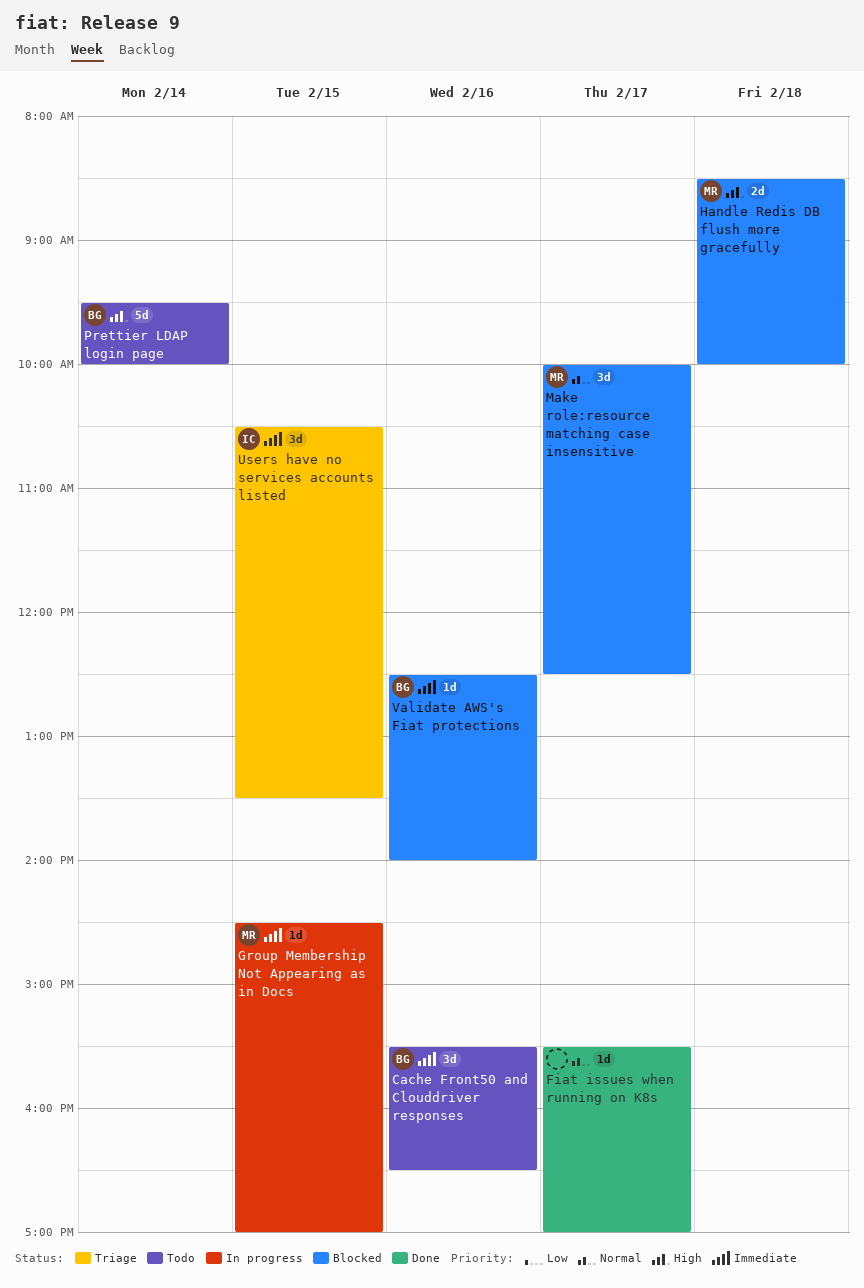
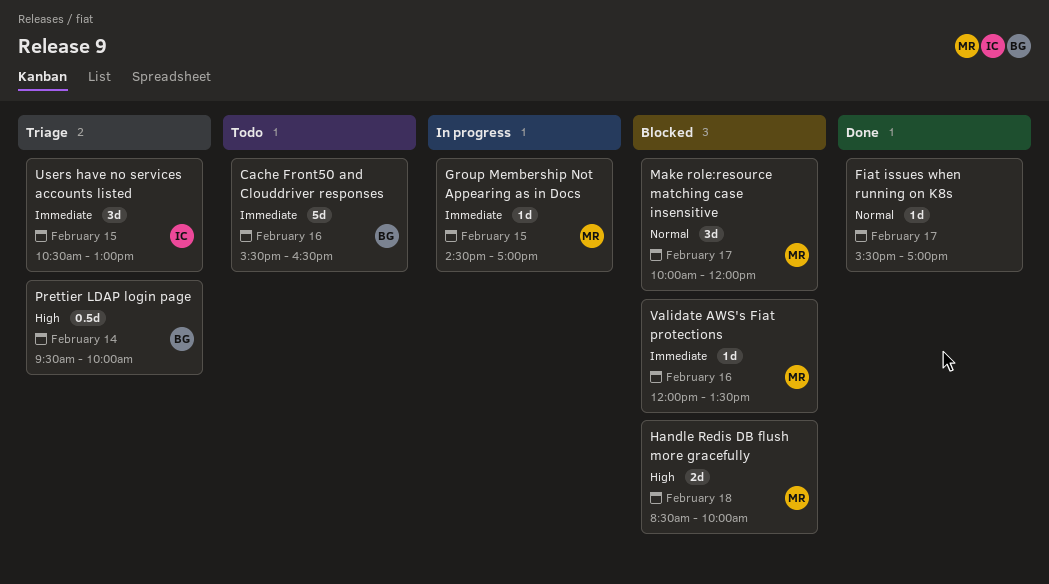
Cache Front50 and Clouddriver responses, estimate: 3d -> 5d
Make role:resource matching case insensitive, ends: 12:30 -> 12:00
Prettier LDAP login page, status: Todo -> Triage
Prettier LDAP login page, estimate: 5d -> 0.5d
Users have no services accounts listed, ends: 13:30 -> 13:00
Validate AWS's Fiat protections, owner: BG -> MR
Validate AWS's Fiat protections, begins: 12:30 -> 12:00
Validate AWS's Fiat protections, ends: 14:00 -> 13:30

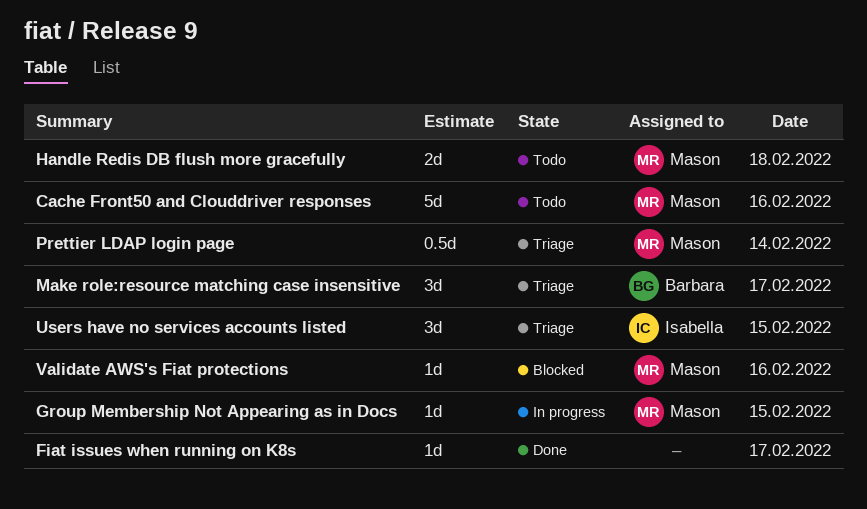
Cache Front50 and Clouddriver responses, owner: Barbara -> Mason
Handle Redis DB flush more gracefully, status: Blocked -> Todo
Make role:resource matching case insensitive, status: Blocked -> Triage
Make role:resource matching case insensitive, owner: Mason -> Barbara
Prettier LDAP login page, owner: Barbara -> Mason

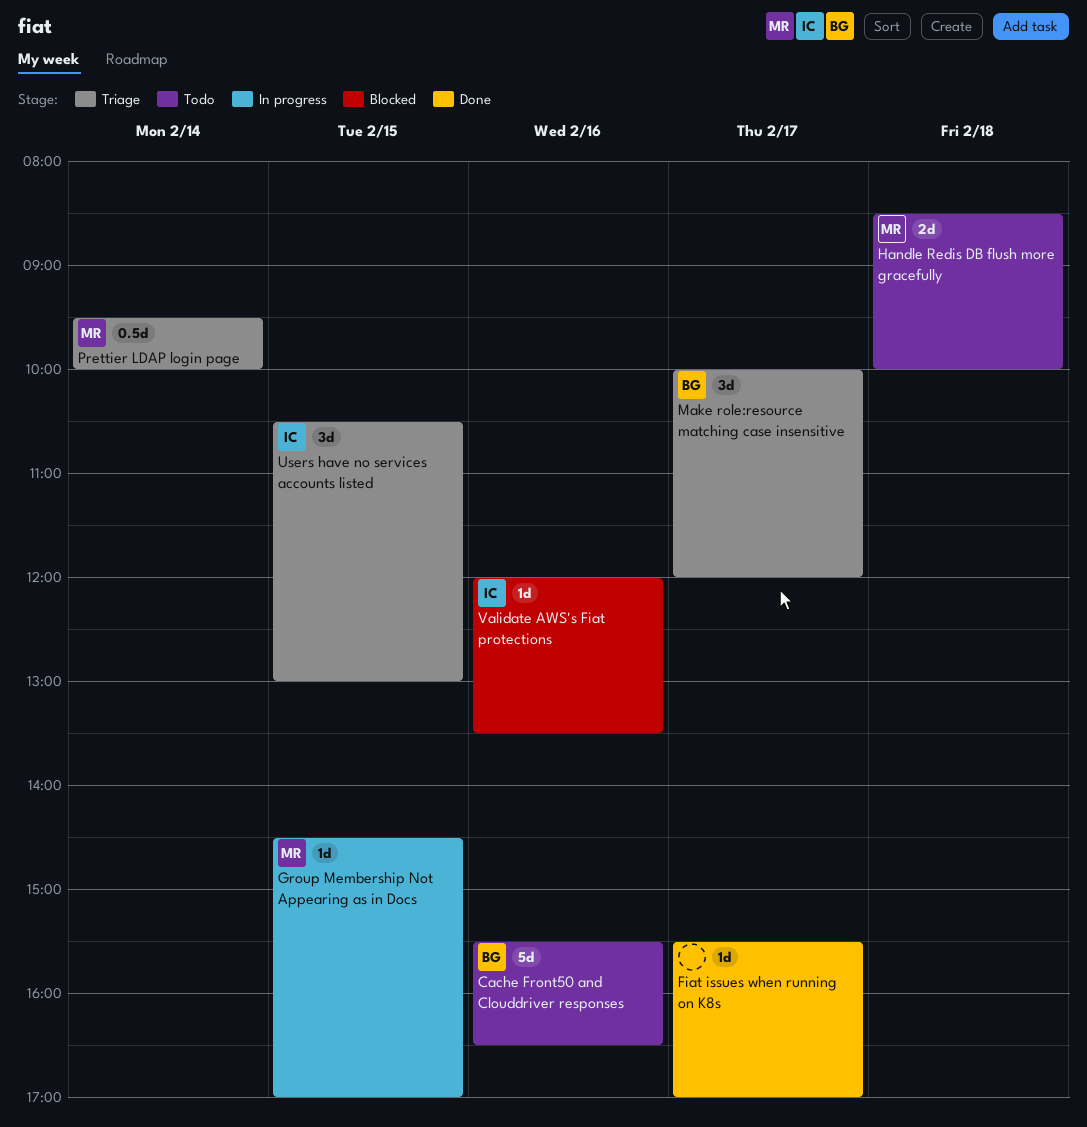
Cache Front50 and Clouddriver responses, owner: Mason -> Barbara
Validate AWS's Fiat protections, owner: Mason -> Isabella

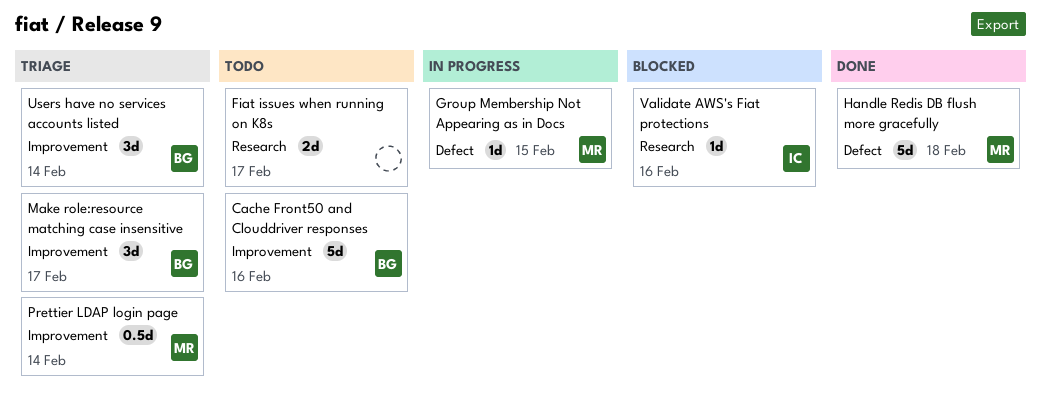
Fiat issues when running on K8s, status: Done -> Todo
Fiat issues when running on K8s, estimate: 1d -> 2d
Handle Redis DB flush more gracefully, status: Todo -> Done
Handle Redis DB flush more gracefully, estimate: 2d -> 5d
Users have no services accounts listed, owner: IC -> BG
Users have no services accounts listed, day: Feb 15 -> Feb 14

